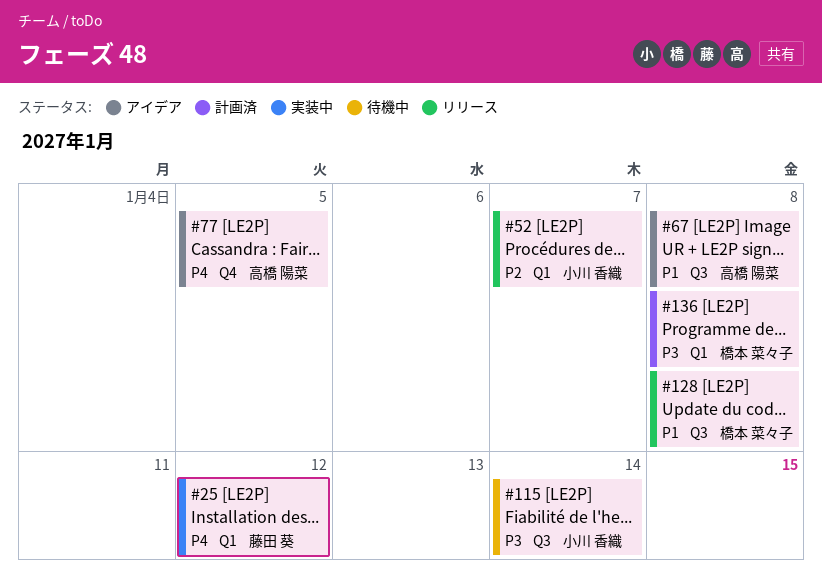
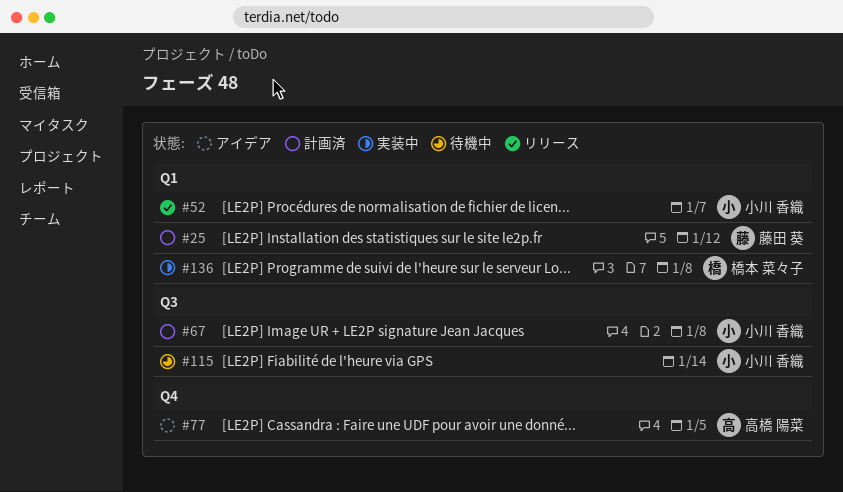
#25, status: 実装中 -> 計画済
#67, status: アイデア -> 計画済
#67, owner: 高橋 陽菜 -> 小川 香織
#128: present -> none
#136, status: 計画済 -> 実装中

